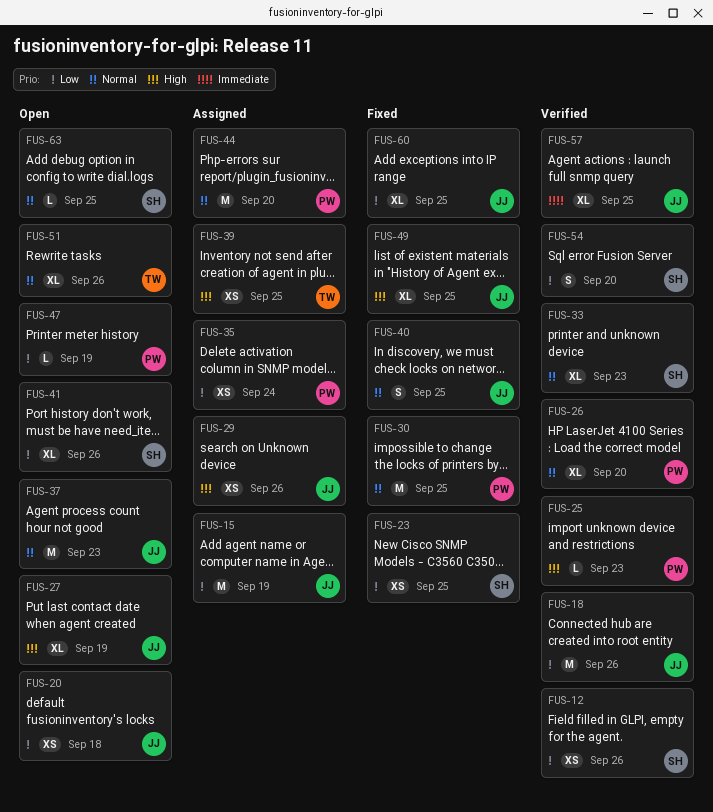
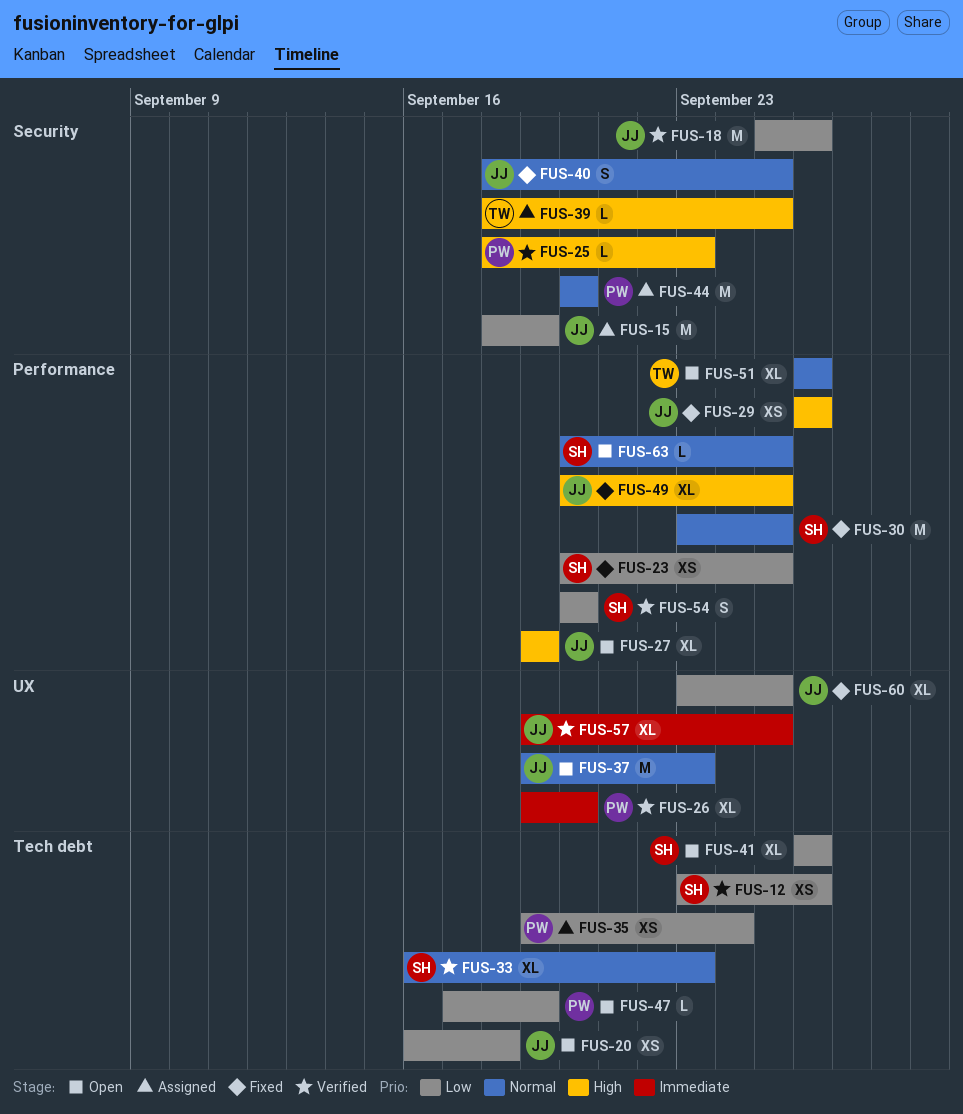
FUS-26, priority: Normal -> Immediate
FUS-29, status: Assigned -> Fixed
FUS-30, owner: PW -> SH
FUS-39, estimate: XS -> L

